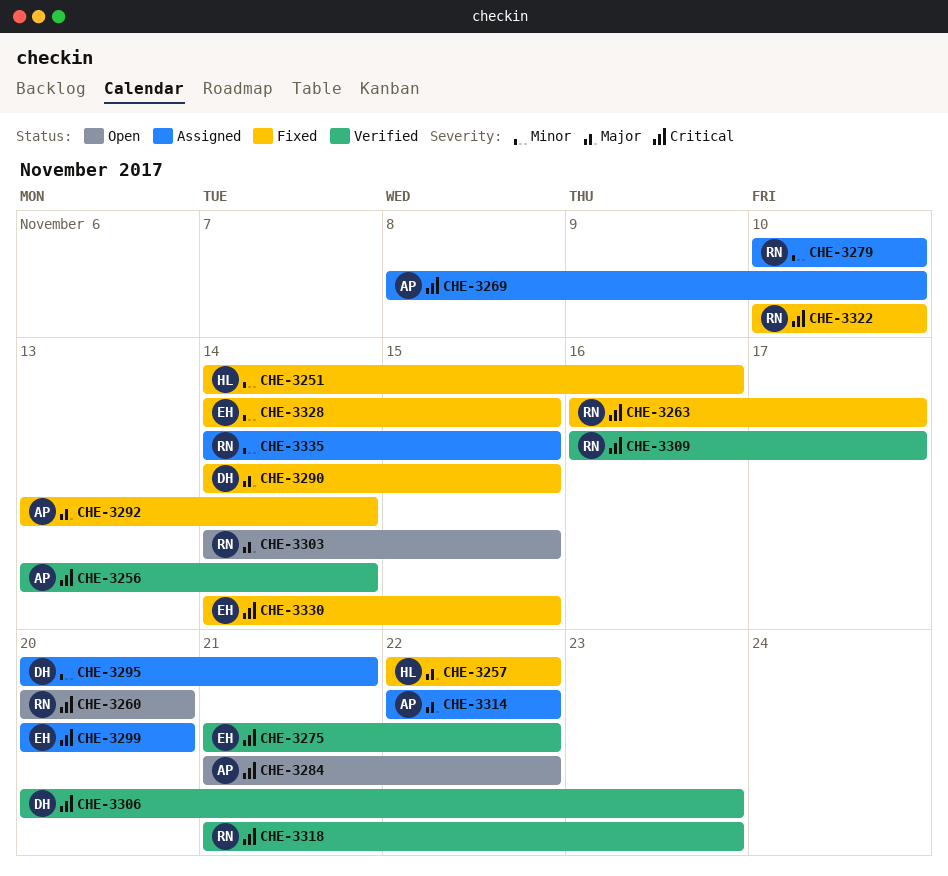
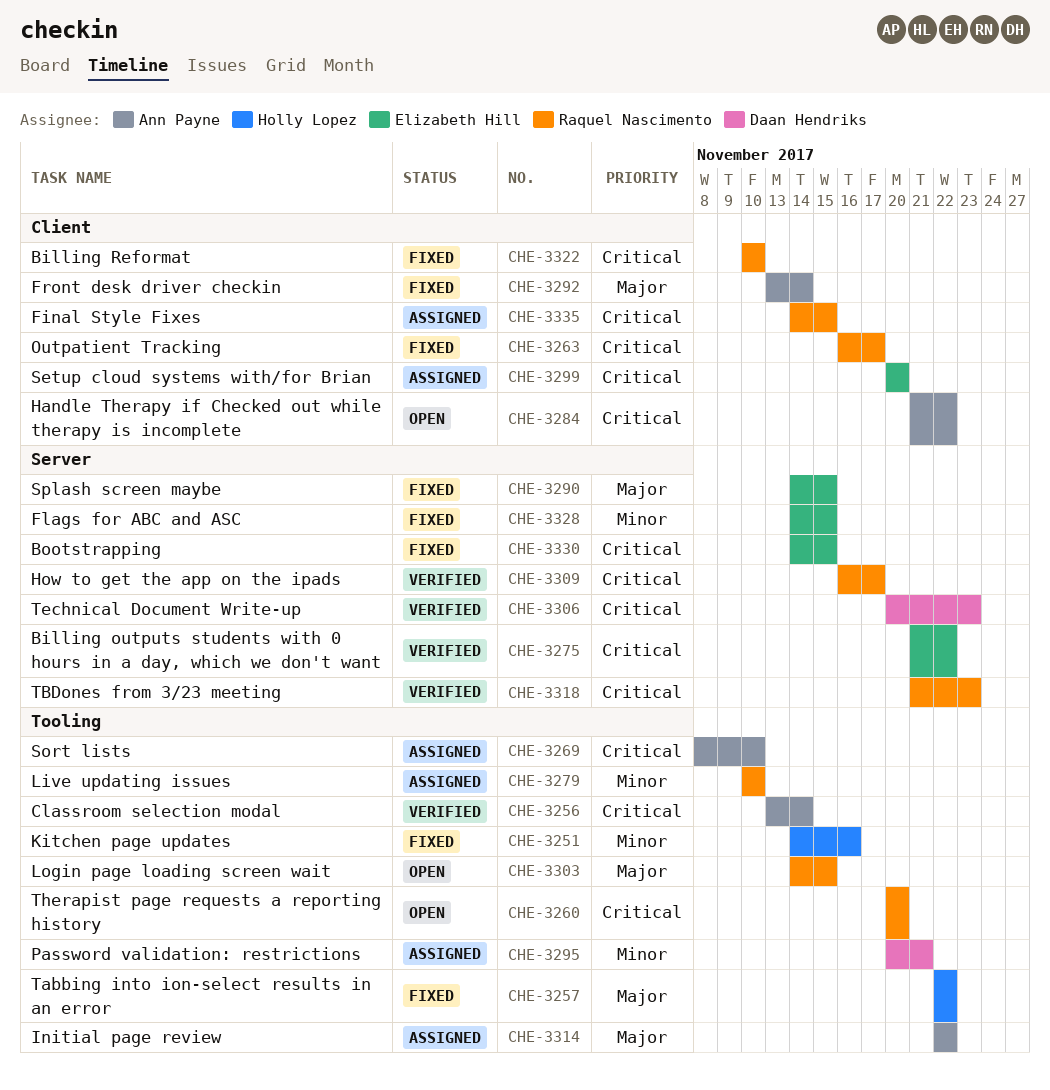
CHE-3290, owner: Daan Hendriks -> Elizabeth Hill
CHE-3335, priority: Minor -> Critical

